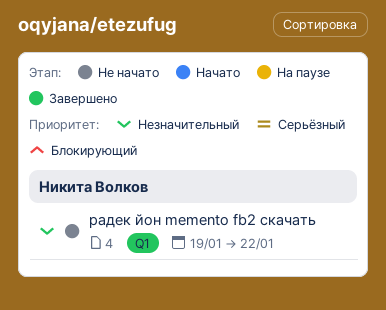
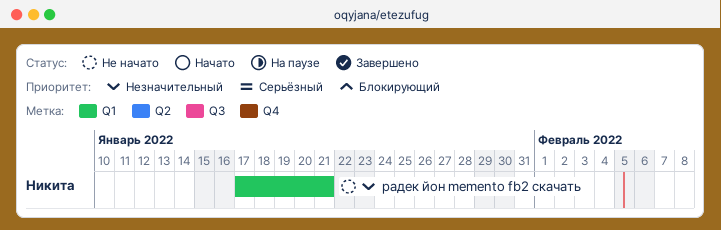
радек йон memento fb2 скачать, start: Jan 19 -> Jan 17
радек йон memento fb2 скачать, due: Jan 22 -> Jan 21

